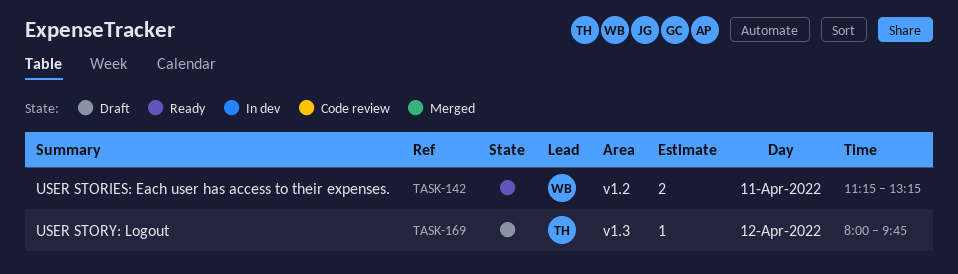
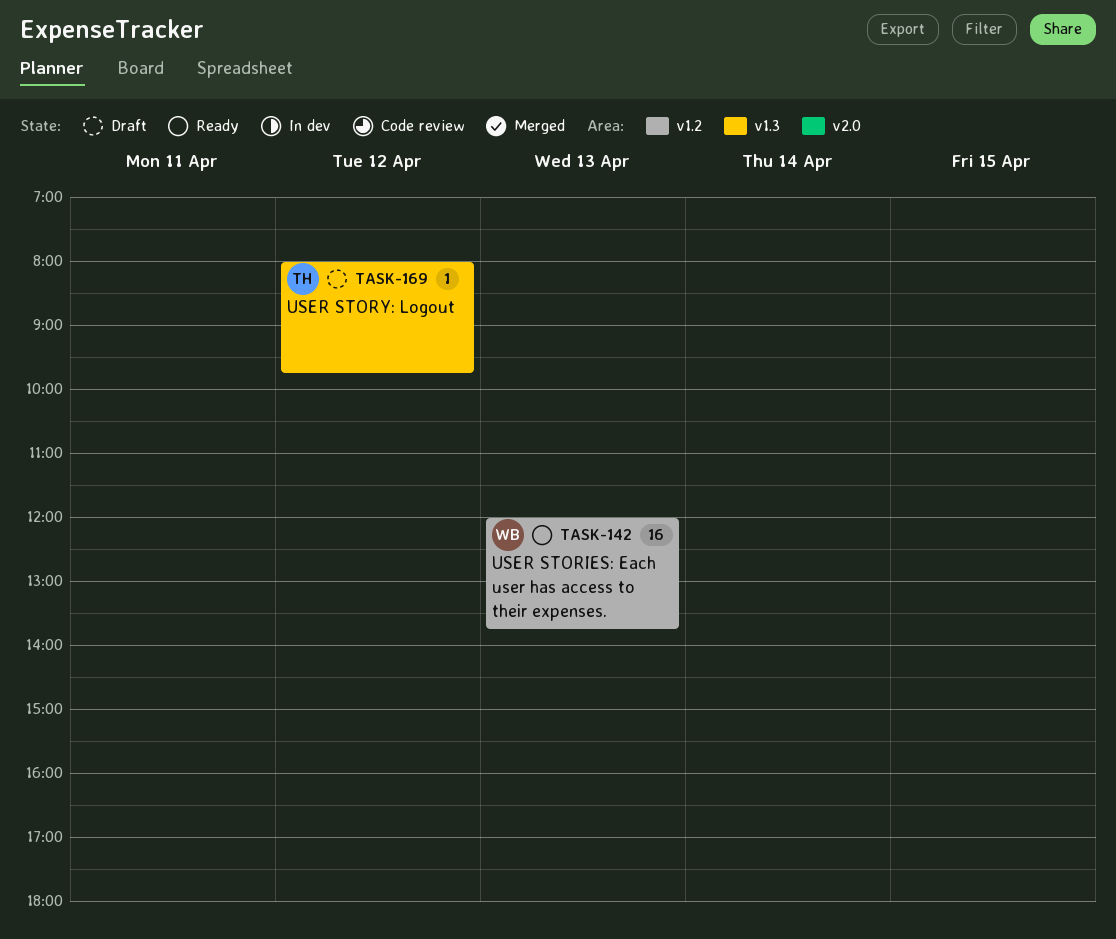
TASK-142, estimate: 2 -> 16
TASK-142, day: Apr 11 -> Apr 13
TASK-142, begins: 11:15 -> 12:00
TASK-142, ends: 13:15 -> 13:45

